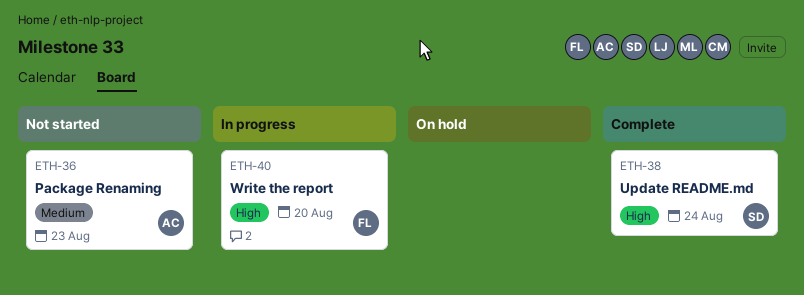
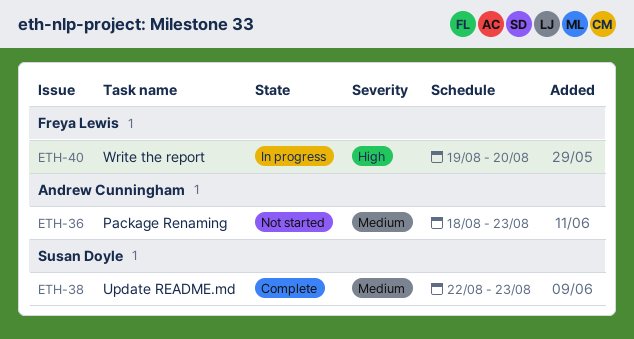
ETH-38, priority: High -> Medium
ETH-38, due: Aug 24 -> Aug 23

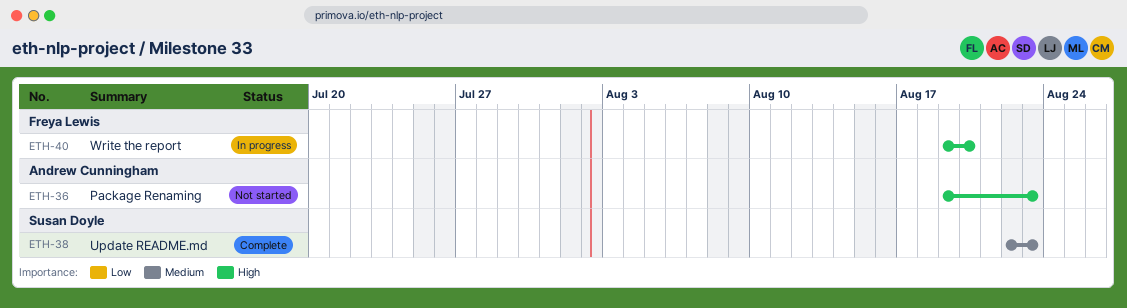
ETH-36, priority: Medium -> High
ETH-36, start: Aug 18 -> Aug 19

